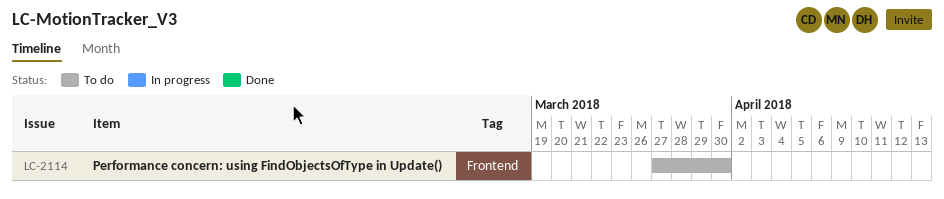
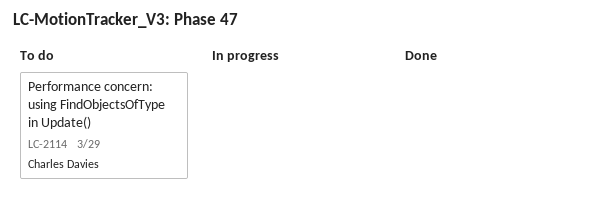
LC-2114, due: Mar 30 -> Mar 29

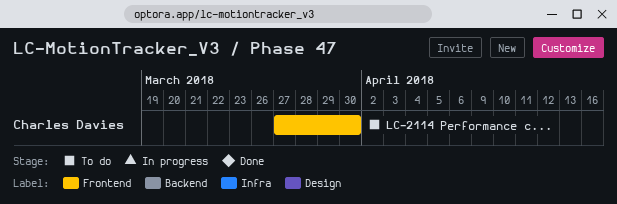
LC-2114, due: Mar 29 -> Mar 30

